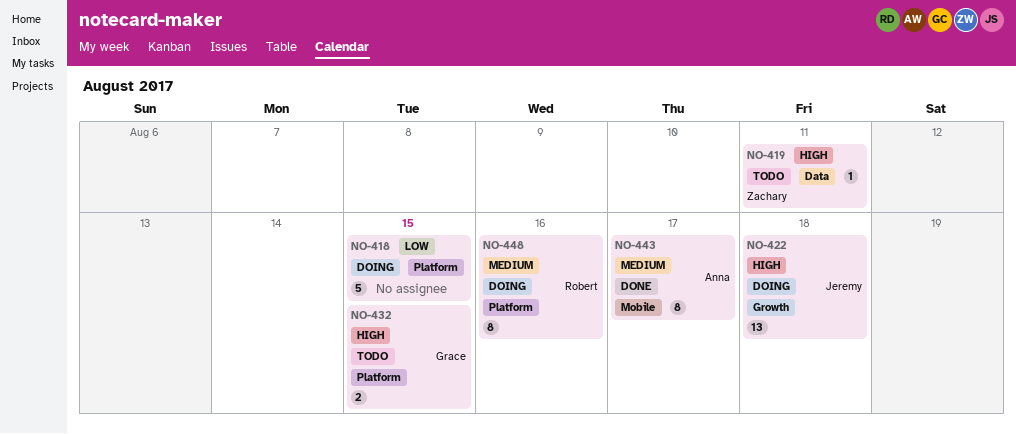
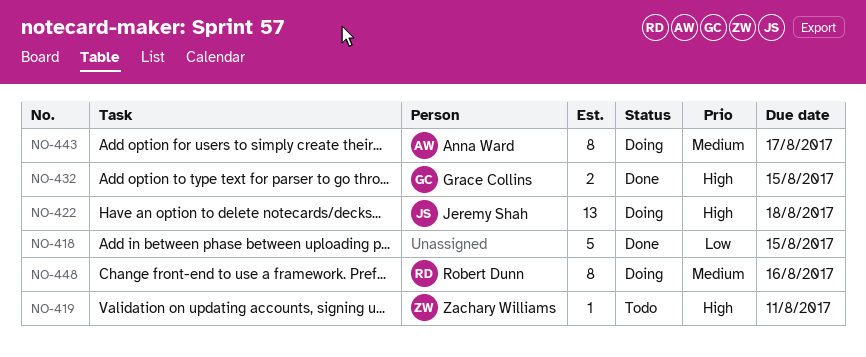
NO-418, status: Doing -> Done
NO-432, status: Todo -> Done
NO-443, status: Done -> Doing

